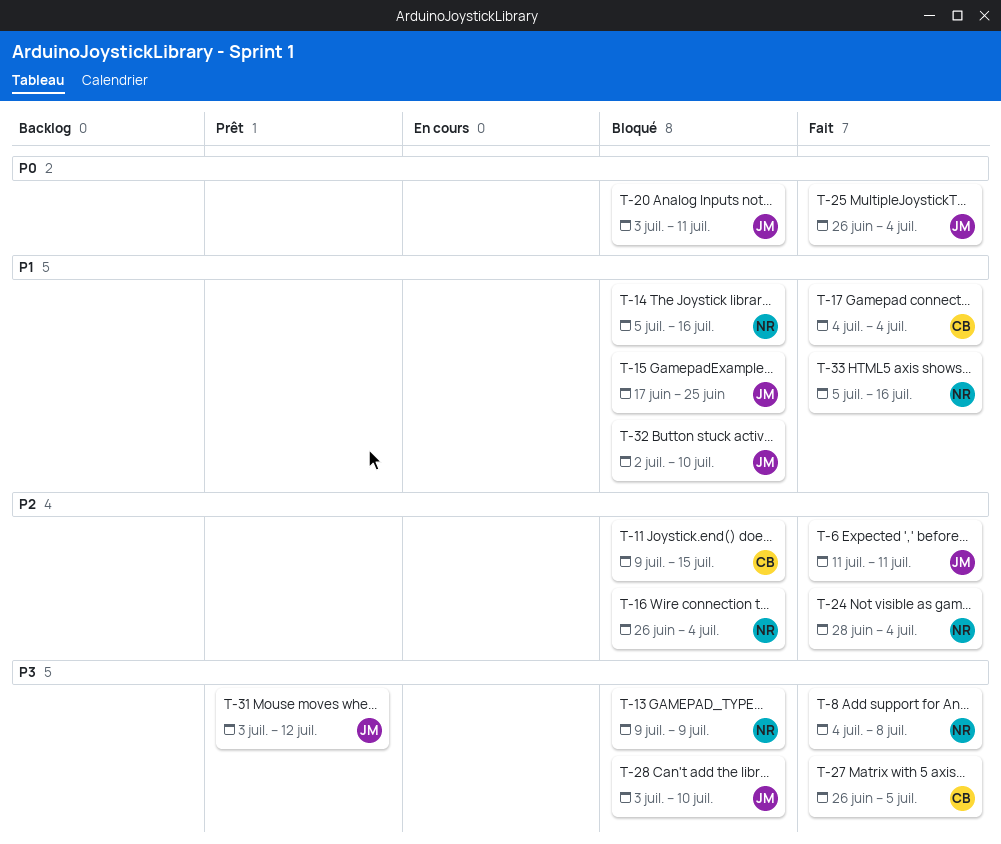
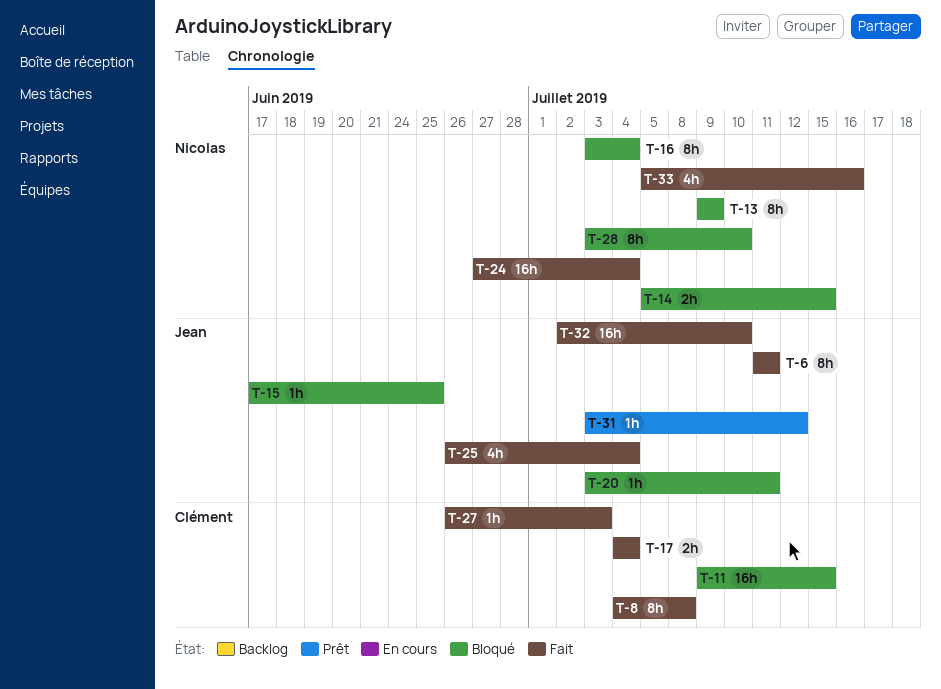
T-8, owner: Nicolas -> Clément
T-14, due: Jul 16 -> Jul 15
T-16, start: Jun 26 -> Jul 3
T-24, start: Jun 28 -> Jun 27
T-27, due: Jul 5 -> Jul 3
T-28, owner: Jean -> Nicolas
T-32, status: Bloqué -> Fait

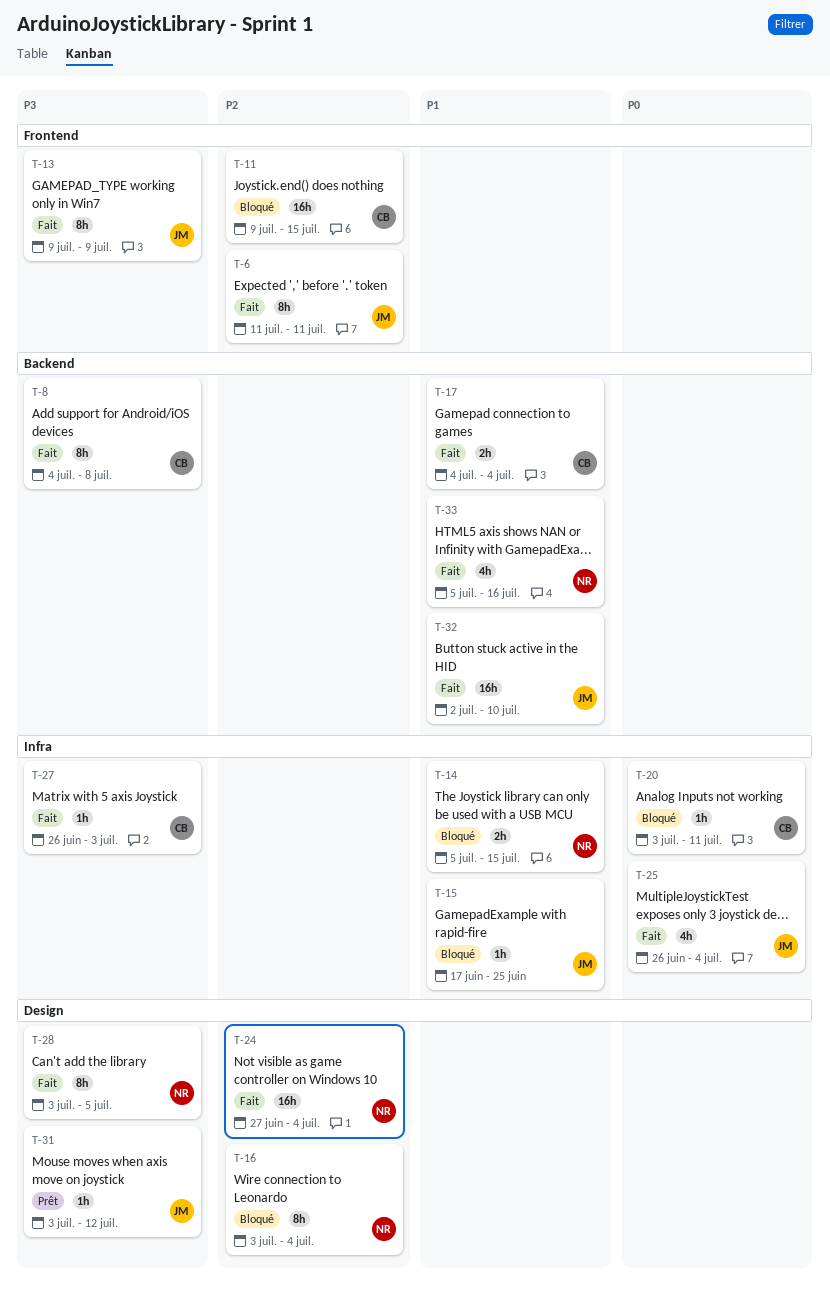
T-13, status: Bloqué -> Fait
T-13, owner: Nicolas -> Jean
T-20, owner: Jean -> Clément
T-28, status: Bloqué -> Fait
T-28, due: Jul 10 -> Jul 5

